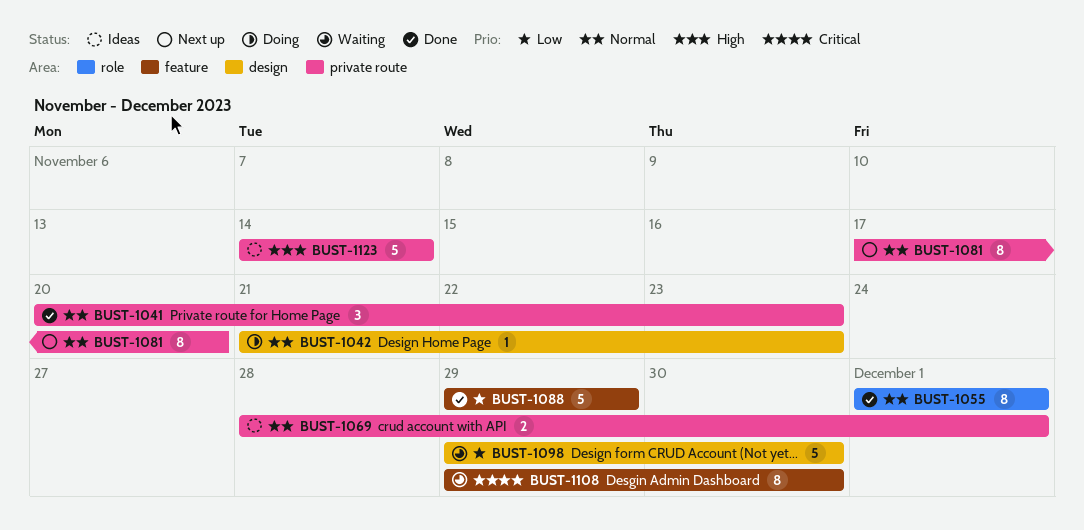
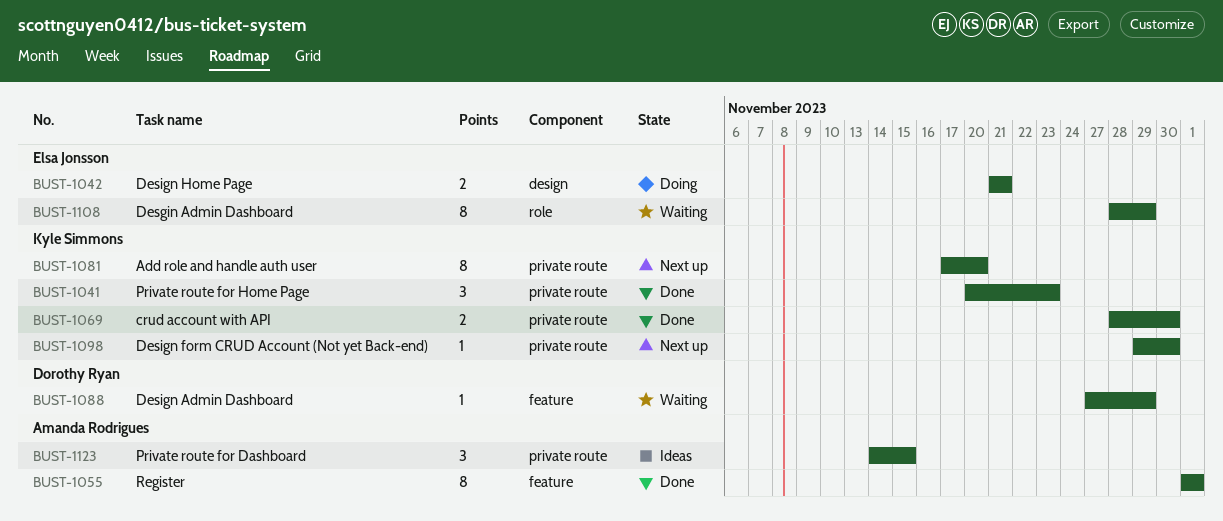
BUST-1042, estimate: 1 -> 2
BUST-1042, due: Nov 23 -> Nov 21
BUST-1055, label: role -> feature
BUST-1069, status: Ideas -> Done
BUST-1069, due: Dec 1 -> Nov 30
BUST-1088, status: Done -> Waiting
BUST-1088, estimate: 5 -> 1
BUST-1088, start: Nov 29 -> Nov 27
BUST-1098, status: Waiting -> Next up
BUST-1098, label: design -> private route
BUST-1098, estimate: 5 -> 1
BUST-1108, label: feature -> role
BUST-1108, start: Nov 29 -> Nov 28
BUST-1108, due: Nov 30 -> Nov 29
BUST-1123, estimate: 5 -> 3
BUST-1123, due: Nov 14 -> Nov 15

